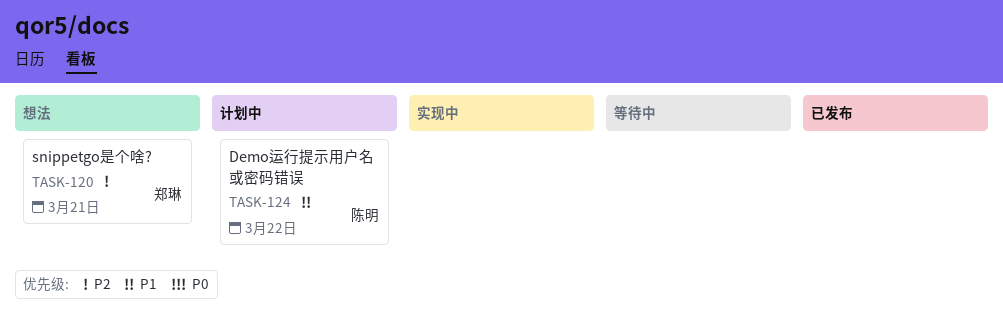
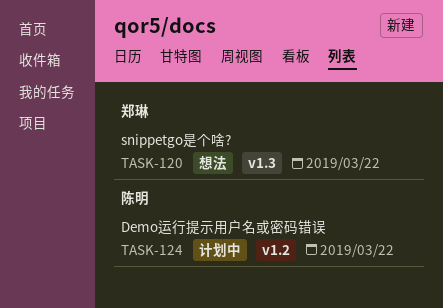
TASK-120, due: Mar 21 -> Mar 22

